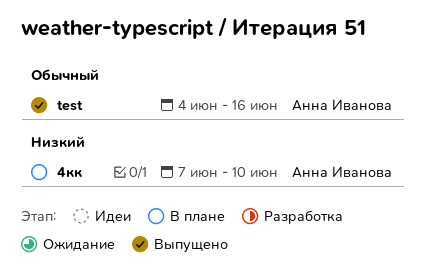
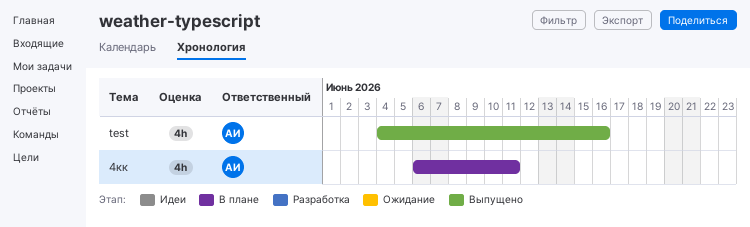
4кк, start: Jun 7 -> Jun 6
4кк, due: Jun 10 -> Jun 11

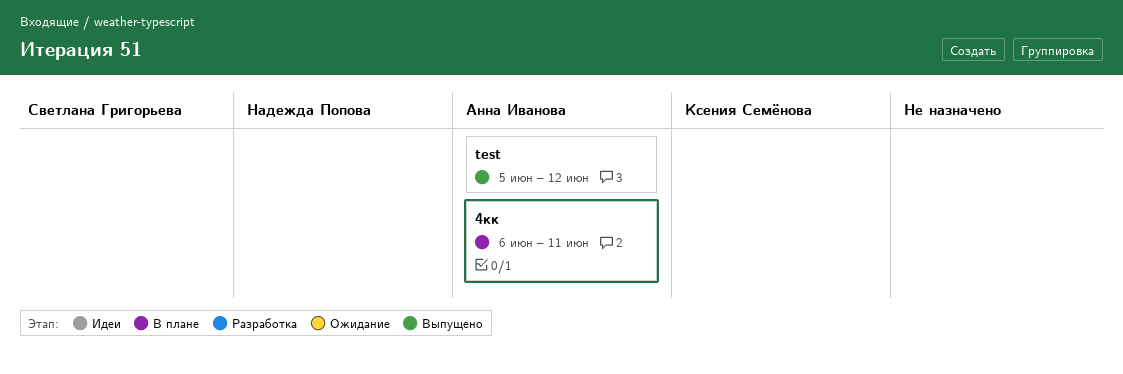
test, start: Jun 4 -> Jun 5
test, due: Jun 16 -> Jun 12

